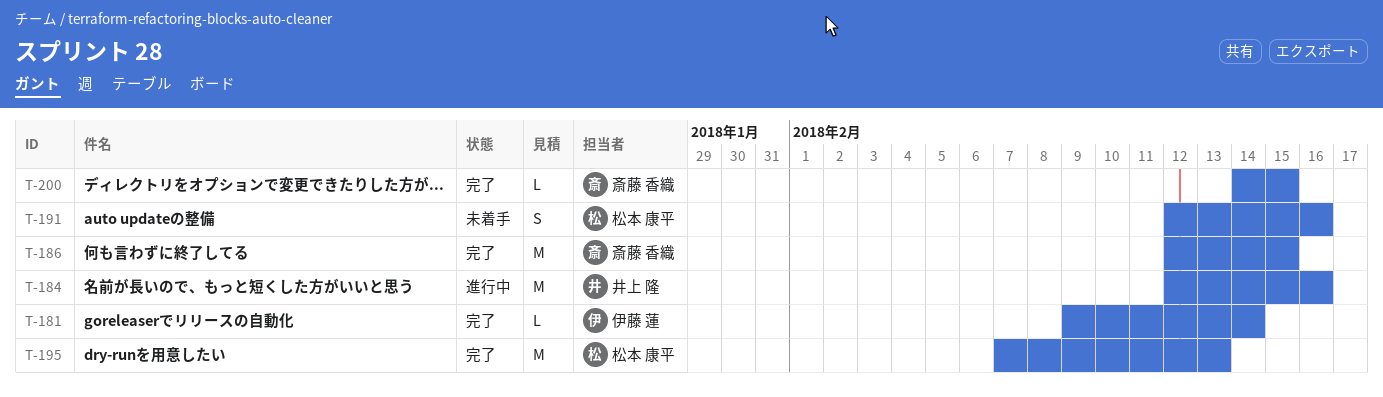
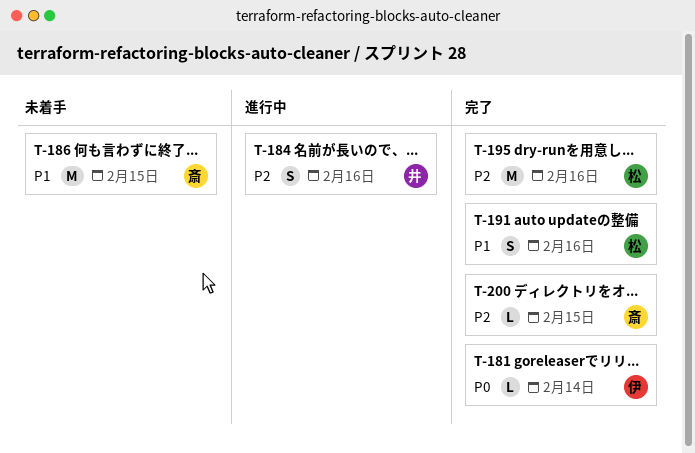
T-184, estimate: M -> S
T-186, status: 完了 -> 未着手
T-191, status: 未着手 -> 完了
T-195, due: Feb 13 -> Feb 16

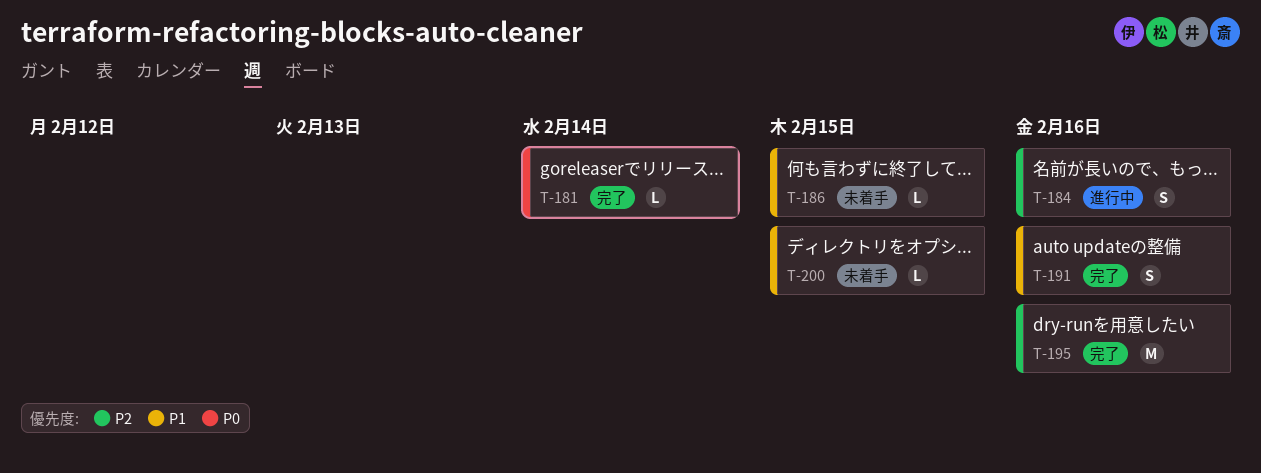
T-186, estimate: M -> L
T-200, status: 完了 -> 未着手
T-200, priority: P2 -> P1

